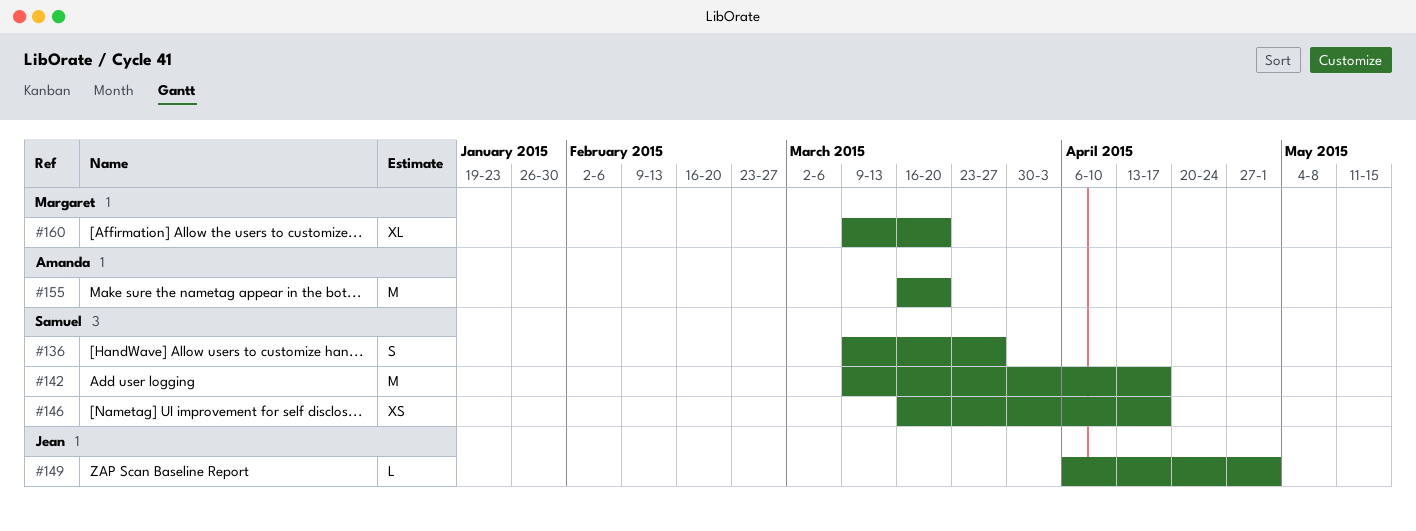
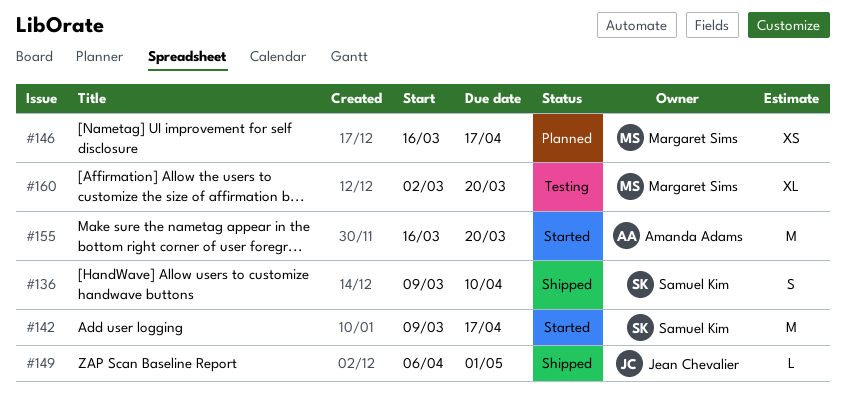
#136, due: Mar 27 -> Apr 10
#146, owner: Samuel Kim -> Margaret Sims
#160, start: Mar 9 -> Mar 2

